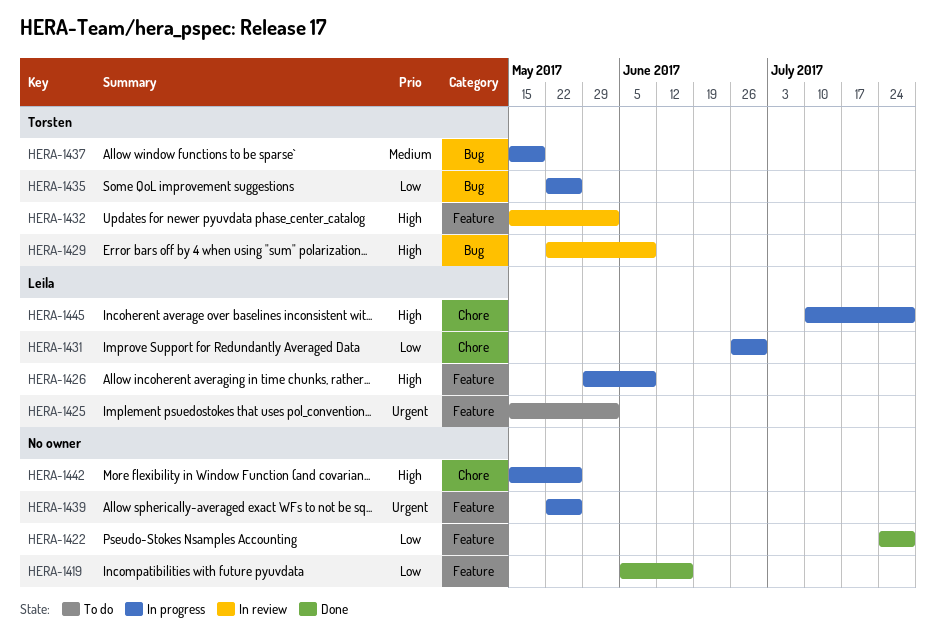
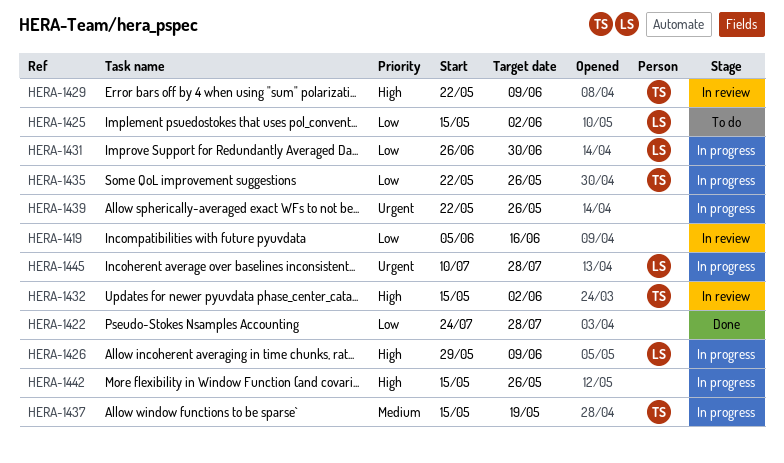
HERA-1419, status: Done -> In review
HERA-1425, priority: Urgent -> Low
HERA-1445, priority: High -> Urgent

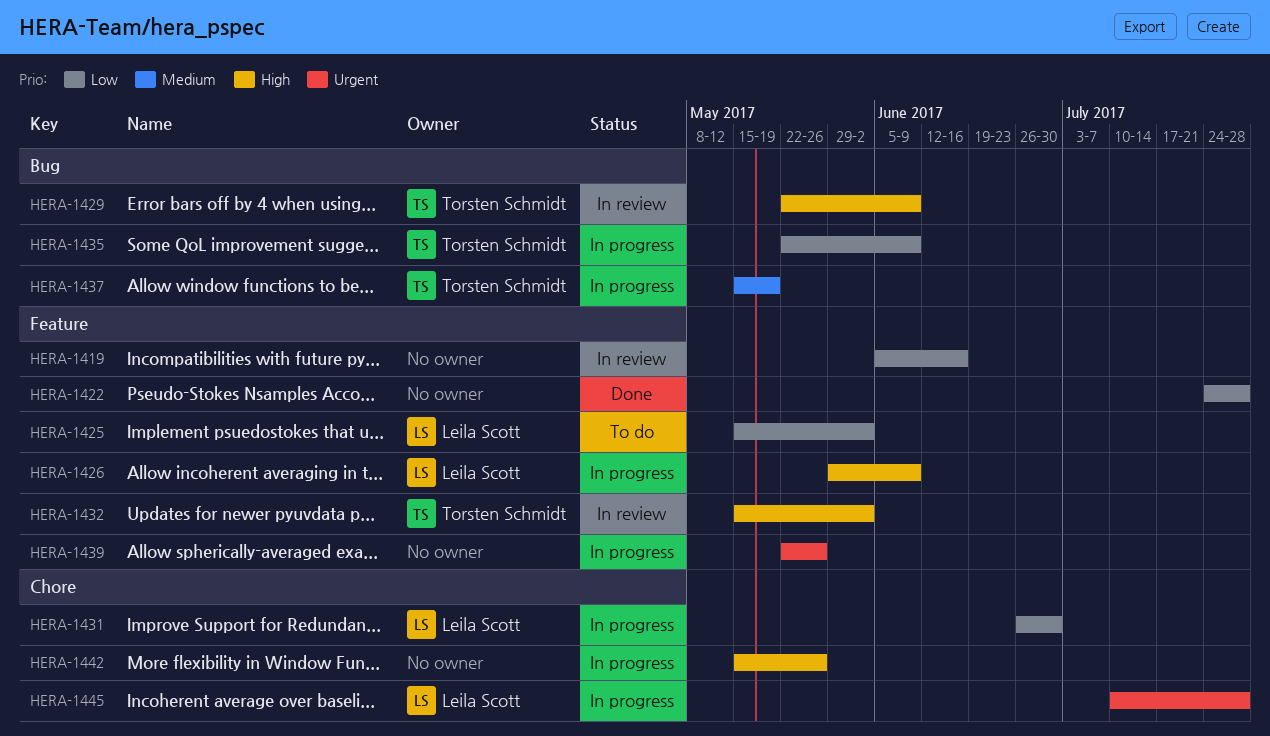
HERA-1435, due: May 26 -> Jun 9

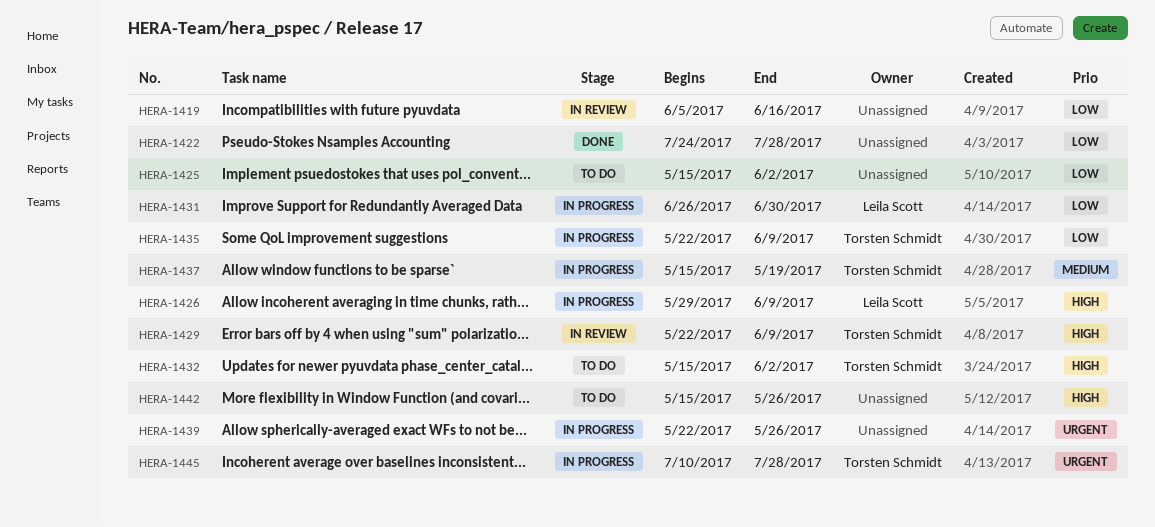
HERA-1425, owner: Leila Scott -> none
HERA-1432, status: In review -> To do
HERA-1442, status: In progress -> To do
HERA-1445, owner: Leila Scott -> Torsten Schmidt

